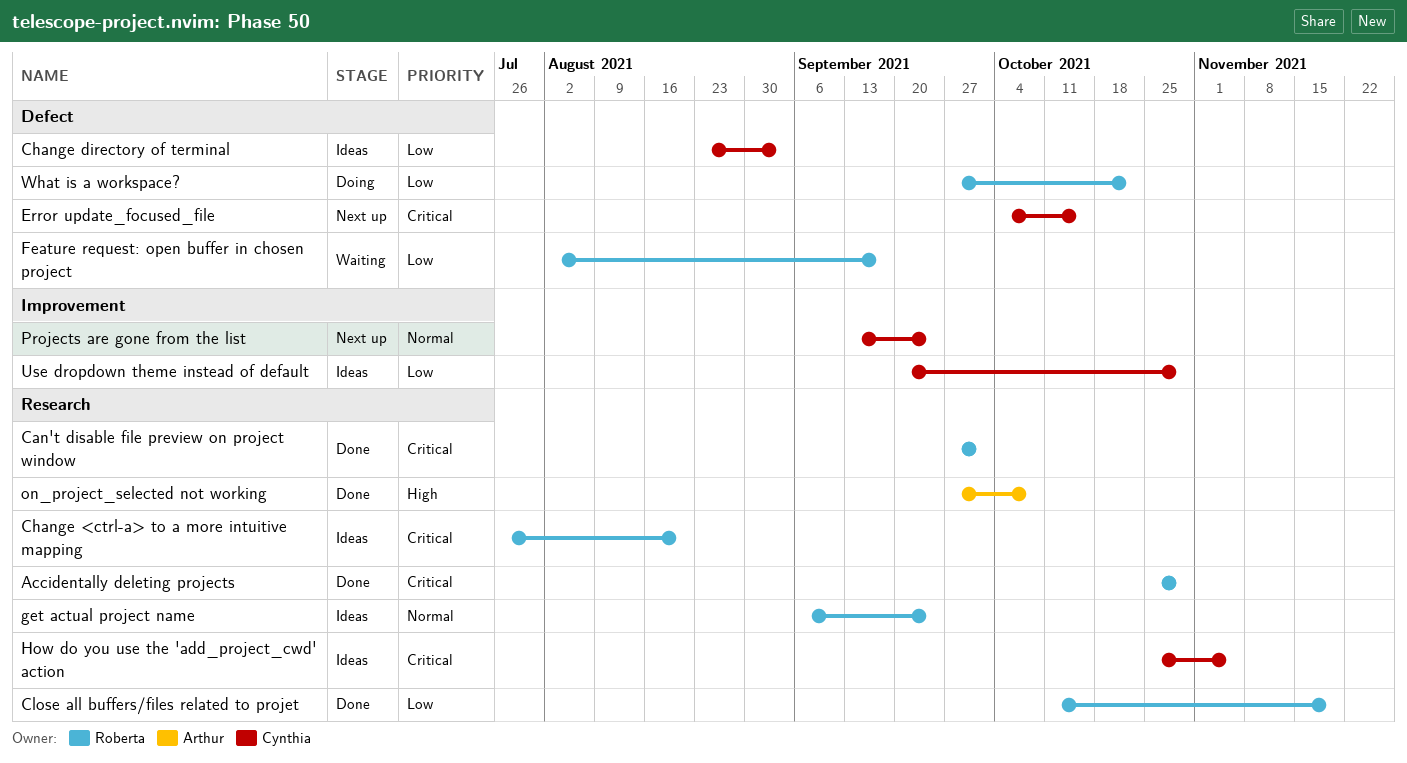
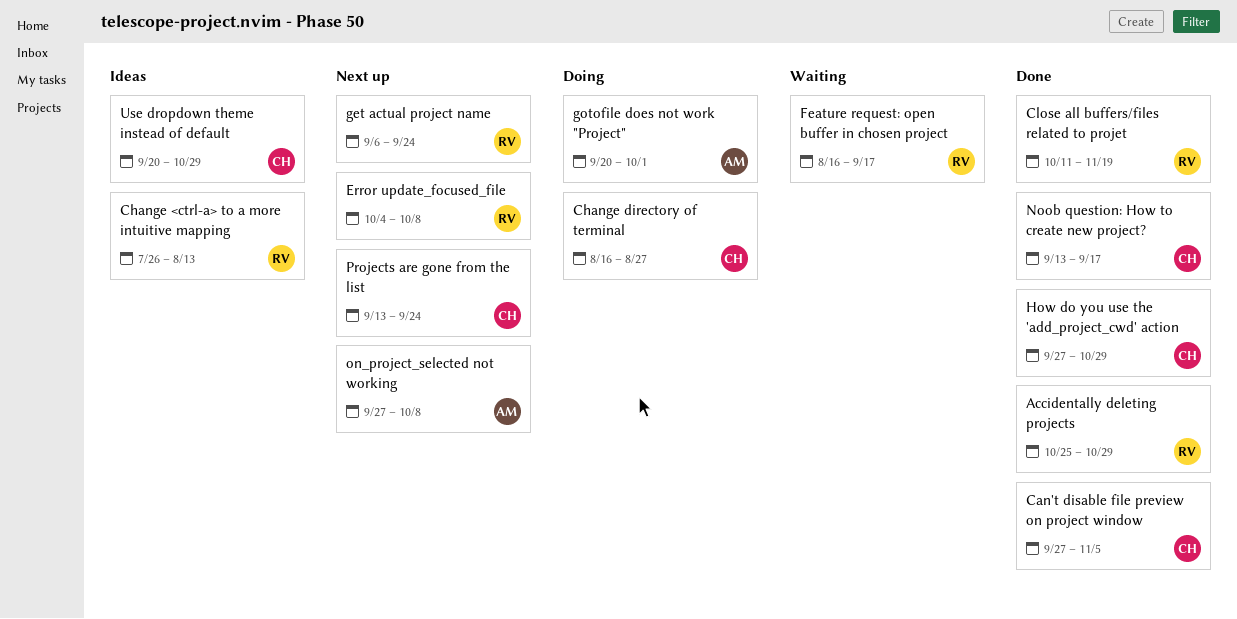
Can't disable file preview on project window, owner: Roberta -> Cynthia
Can't disable file preview on project window, due: Oct 1 -> Nov 5
Change <ctrl-a> to a more intuitive mapping, due: Aug 20 -> Aug 13
Change directory of terminal, status: Ideas -> Doing
Change directory of terminal, start: Aug 23 -> Aug 16
Change directory of terminal, due: Sep 3 -> Aug 27
Error update_focused_file, owner: Cynthia -> Roberta
Error update_focused_file, due: Oct 15 -> Oct 8
Feature request: open buffer in chosen project, start: Aug 2 -> Aug 16
get actual project name, status: Ideas -> Next up
gotofile does not work "Project": none -> present
How do you use the 'add_project_cwd' action, status: Ideas -> Done
How do you use the 'add_project_cwd' action, start: Oct 25 -> Sep 27
How do you use the 'add_project_cwd' action, due: Nov 5 -> Oct 29
Noob question: How to create new project?: none -> present
on_project_selected not working, status: Done -> Next up
What is a workspace?: present -> none

